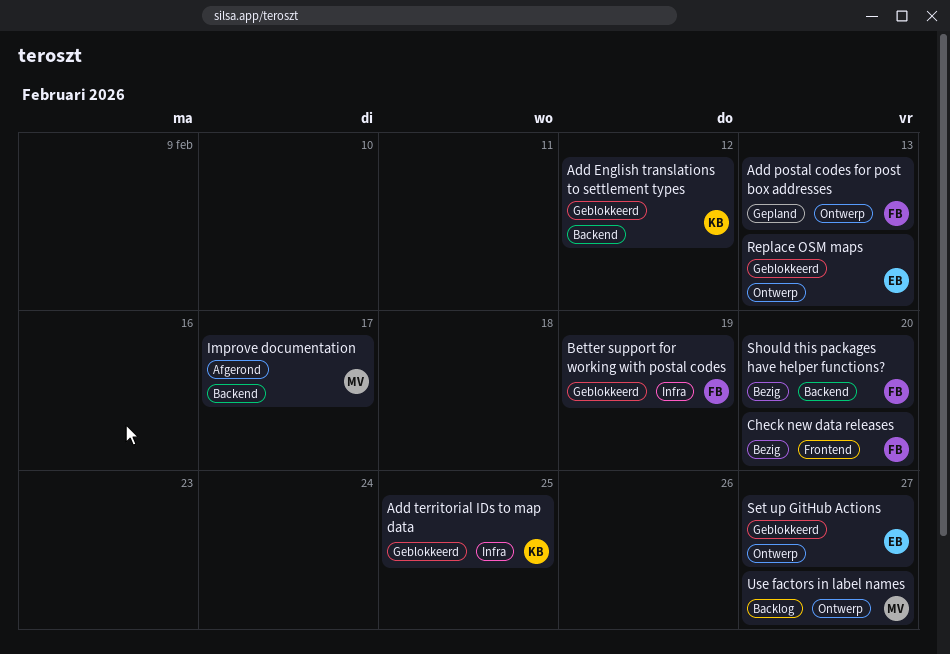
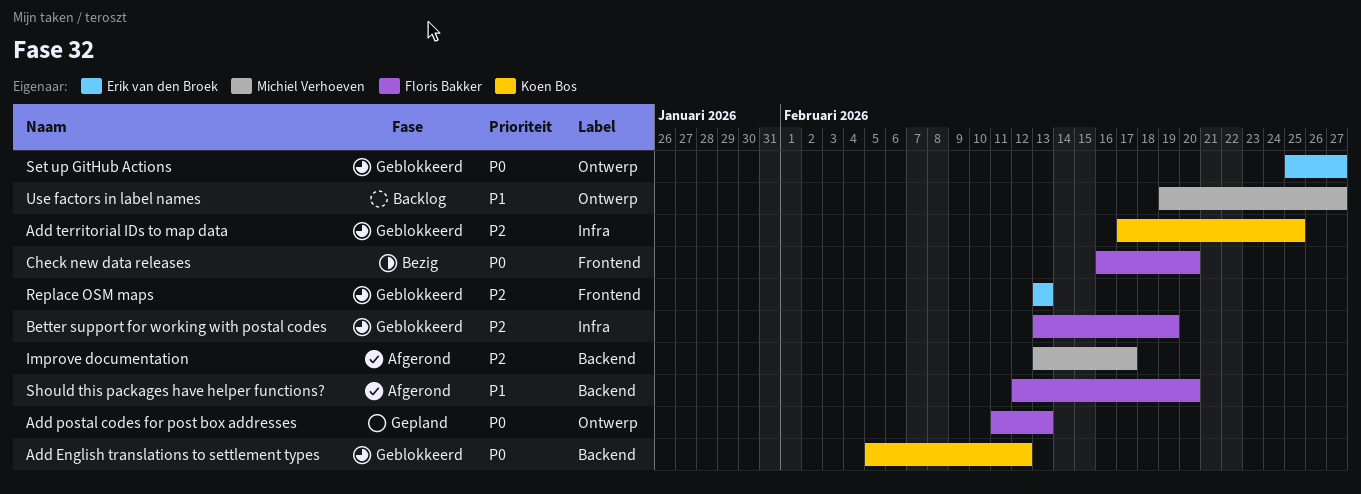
Replace OSM maps, label: Ontwerp -> Frontend
Should this packages have helper functions?, status: Bezig -> Afgerond

